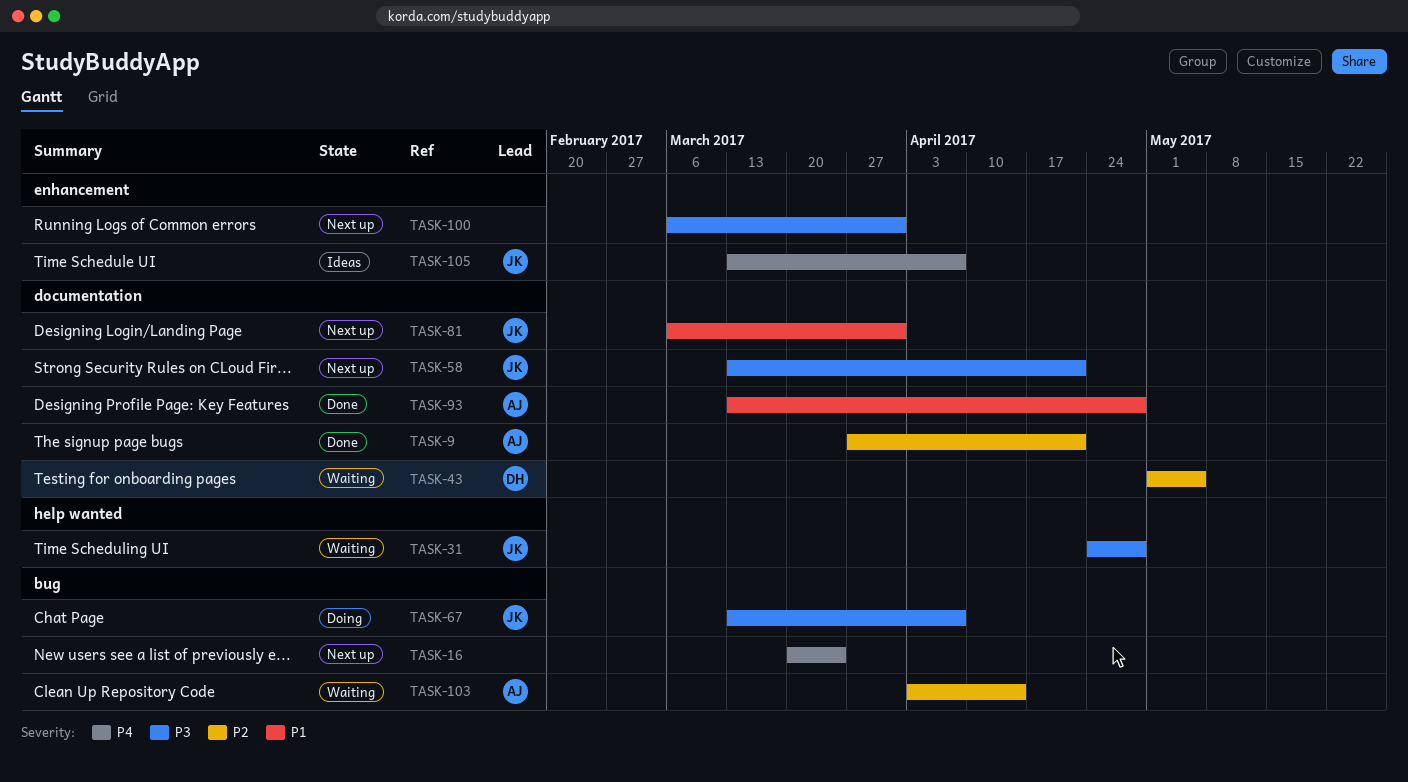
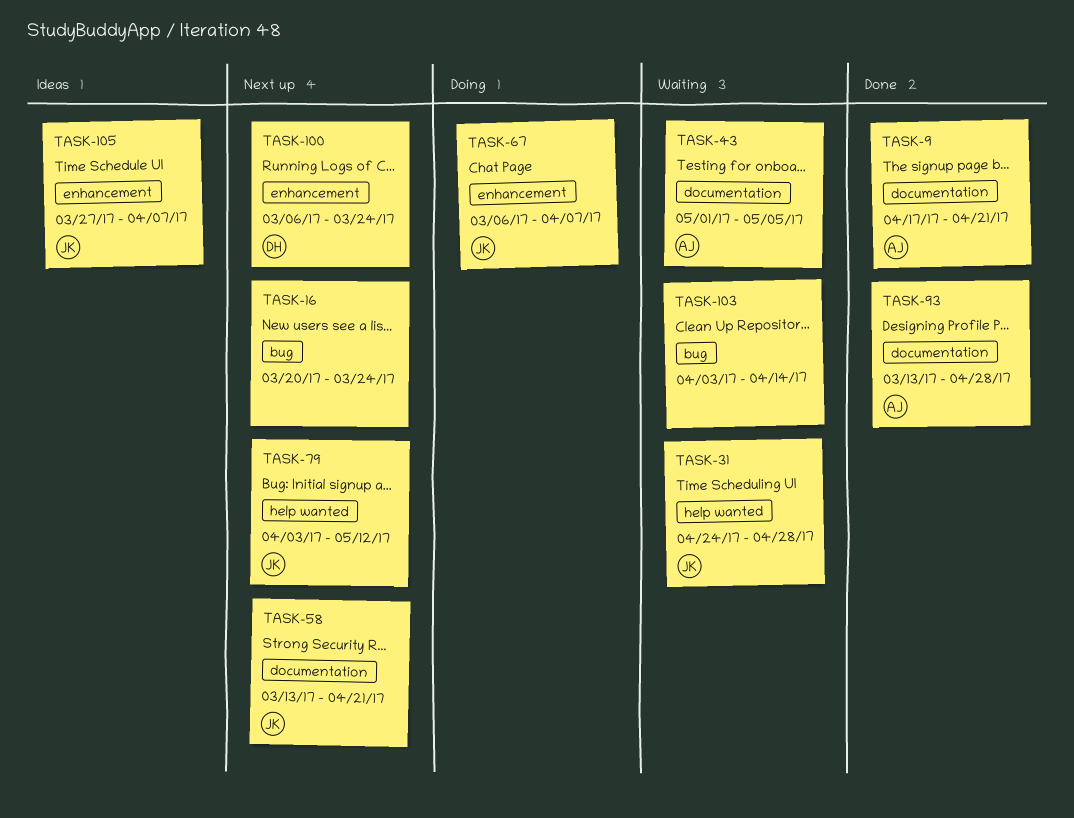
TASK-9, start: Mar 27 -> Apr 17
TASK-43, owner: DH -> AJ
TASK-67, label: bug -> enhancement
TASK-67, start: Mar 13 -> Mar 6
TASK-79: none -> present
TASK-81: present -> none
TASK-100, owner: none -> DH
TASK-100, due: Mar 31 -> Mar 24
TASK-103, owner: AJ -> none
TASK-105, start: Mar 13 -> Mar 27

